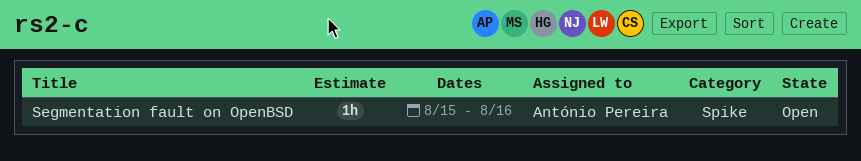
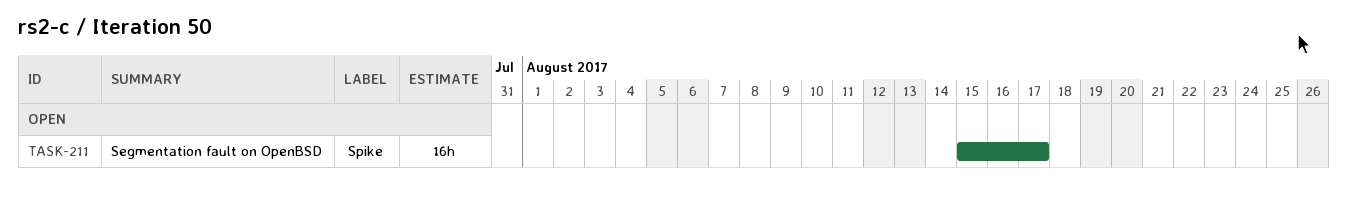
Segmentation fault on OpenBSD, estimate: 1h -> 16h
Segmentation fault on OpenBSD, due: Aug 16 -> Aug 17

